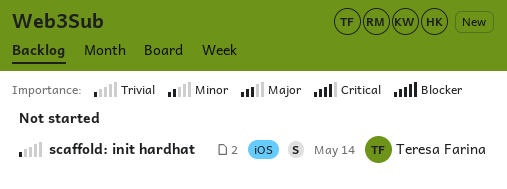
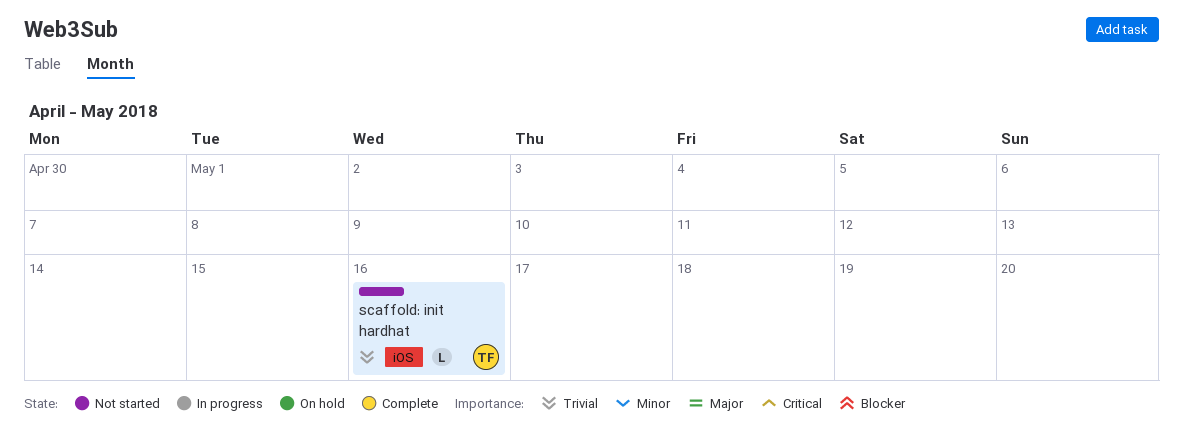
scaffold: init hardhat, estimate: S -> L
scaffold: init hardhat, due: May 14 -> May 16

